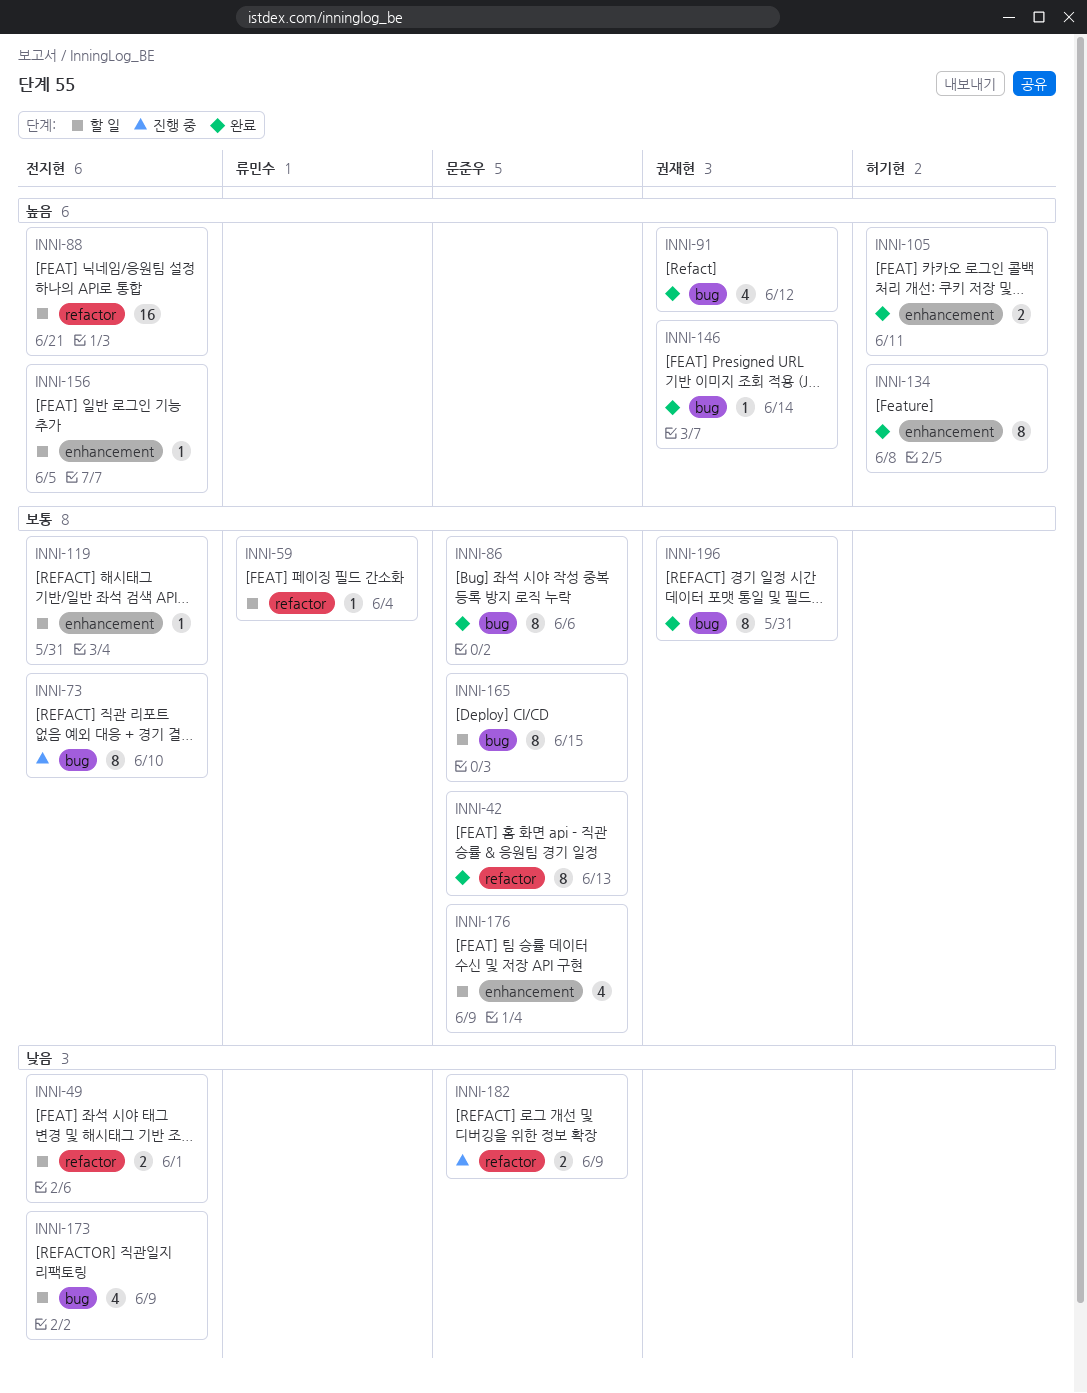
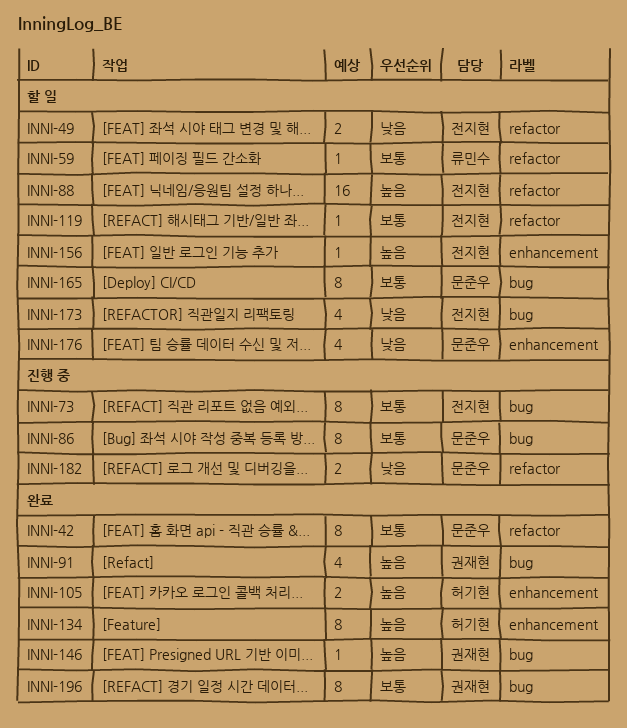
INNI-86, status: 완료 -> 진행 중
INNI-119, label: enhancement -> refactor
INNI-176, priority: 보통 -> 낮음

